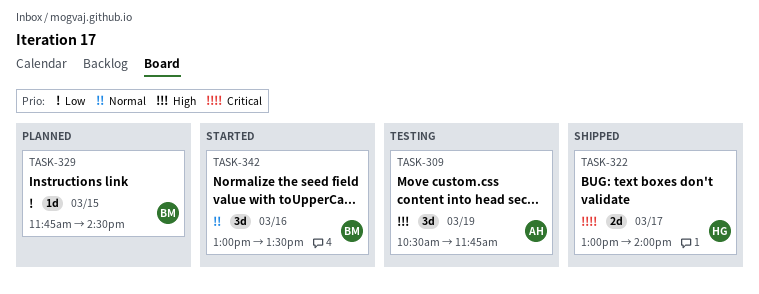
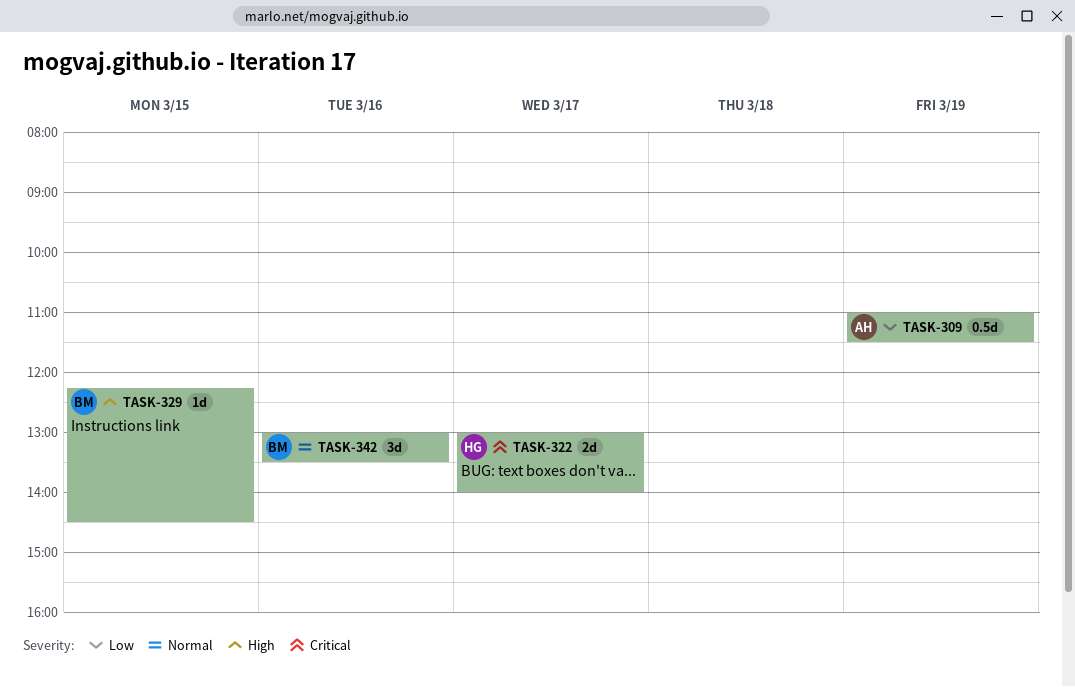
TASK-309, priority: High -> Low
TASK-309, estimate: 3d -> 0.5d
TASK-309, begins: 10:30 -> 11:00
TASK-309, ends: 11:45 -> 11:30
TASK-329, priority: Low -> High
TASK-329, begins: 11:45 -> 12:15

